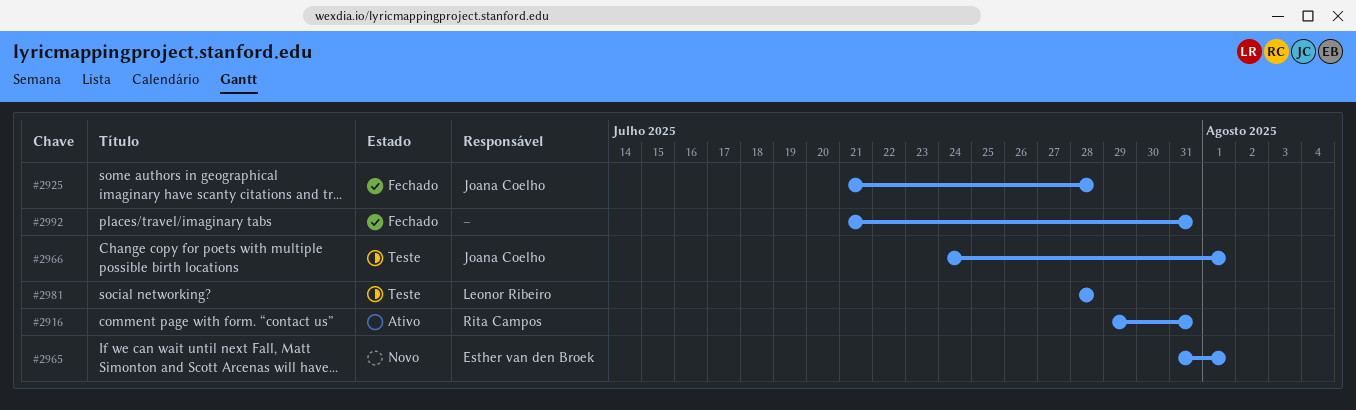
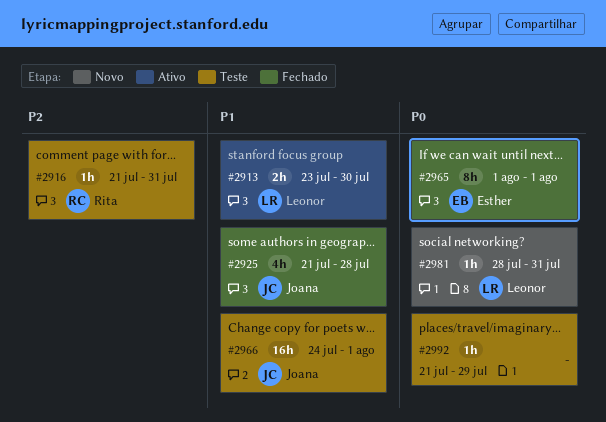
#2913: none -> present
#2916, status: Ativo -> Teste
#2916, start: Jul 29 -> Jul 21
#2965, status: Novo -> Fechado
#2965, start: Jul 31 -> Aug 1
#2981, status: Teste -> Novo
#2981, due: Jul 28 -> Jul 31
#2992, status: Fechado -> Teste
#2992, due: Jul 31 -> Jul 29

